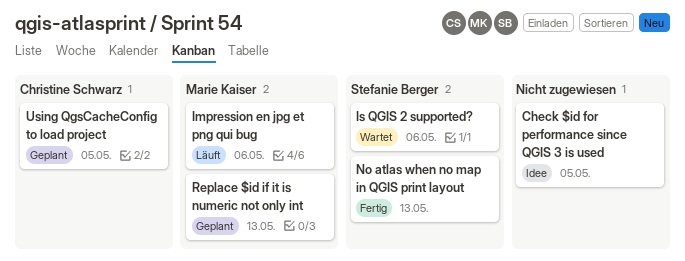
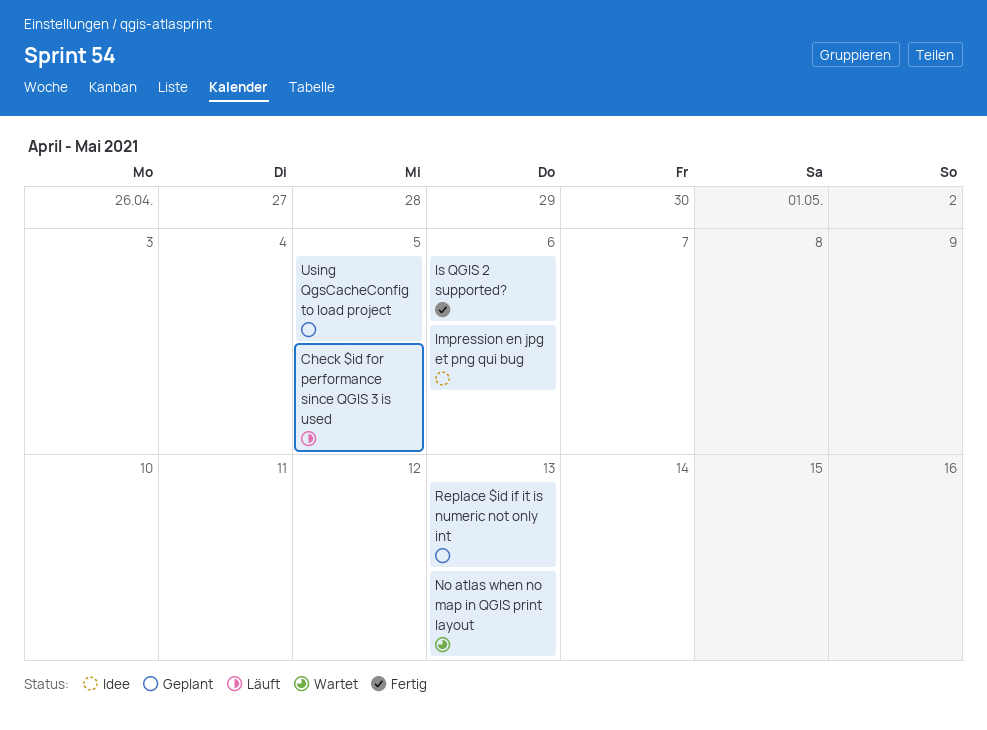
Check $id for performance since QGIS 3 is used, status: Idee -> Läuft
Impression en jpg et png qui bug, status: Läuft -> Idee
Is QGIS 2 supported?, status: Wartet -> Fertig
No atlas when no map in QGIS print layout, status: Fertig -> Wartet

